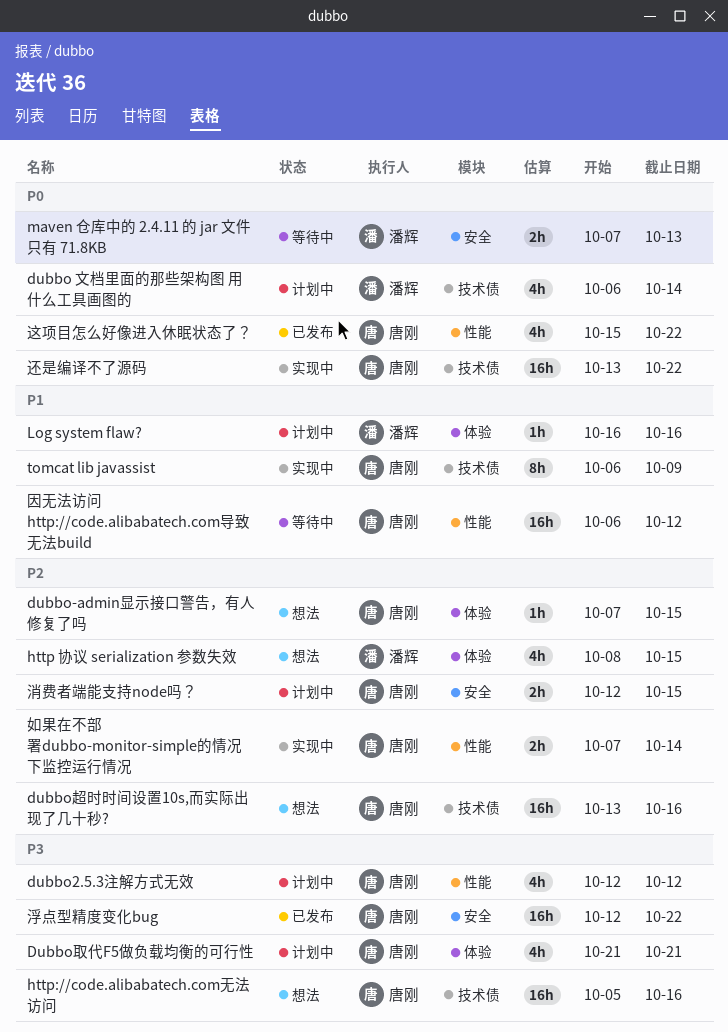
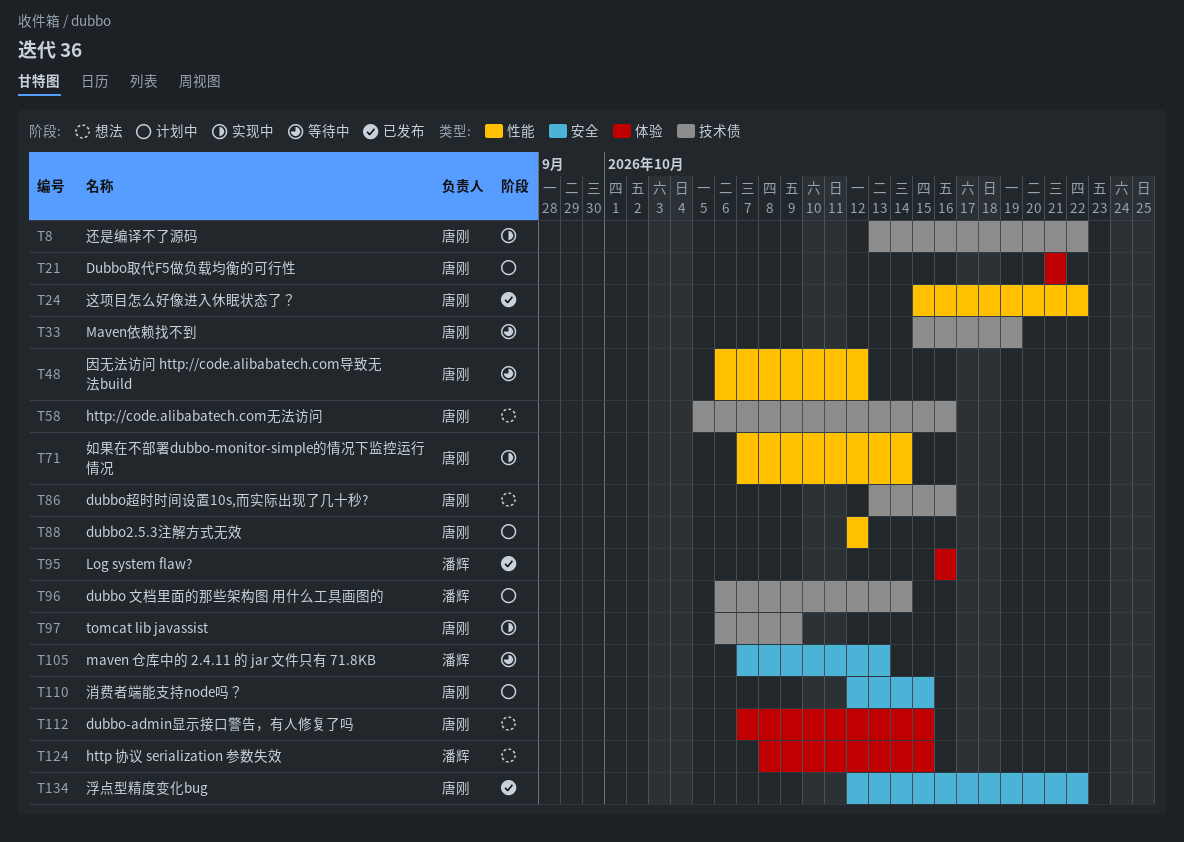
Log system flaw?, status: 计划中 -> 已发布
Maven依赖找不到: none -> present

